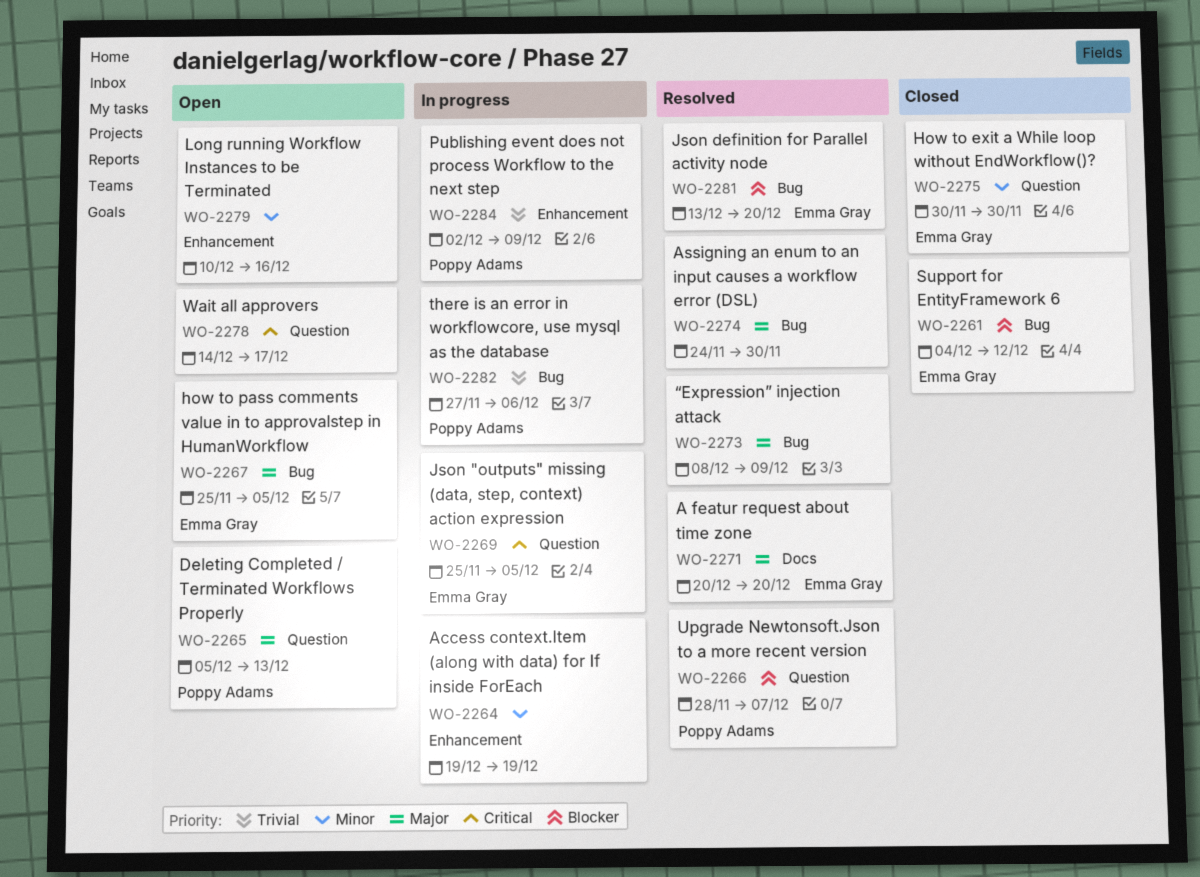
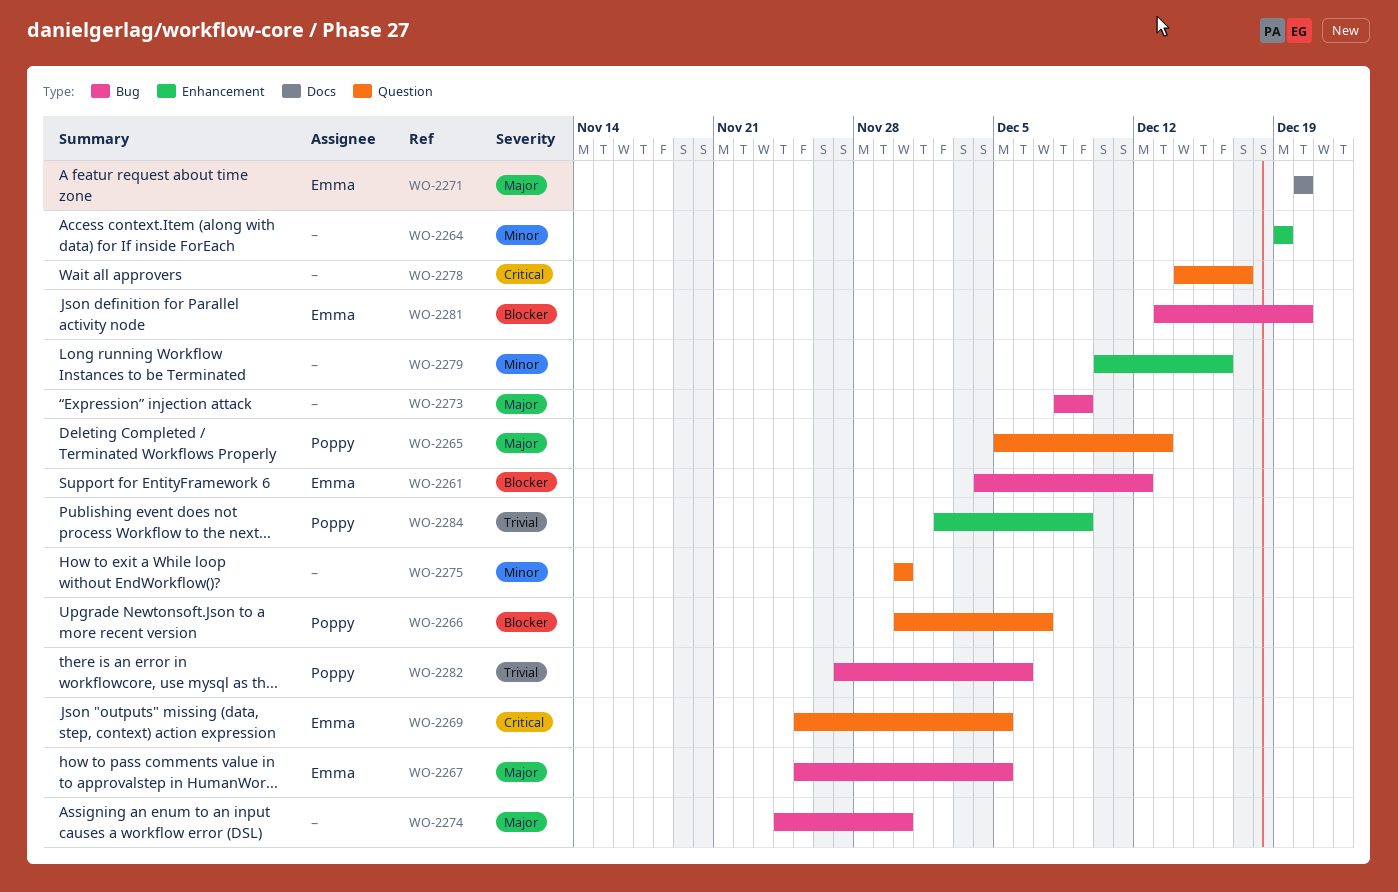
WO-2266, start: Nov 28 -> Nov 30
WO-2275, owner: Emma Gray -> none

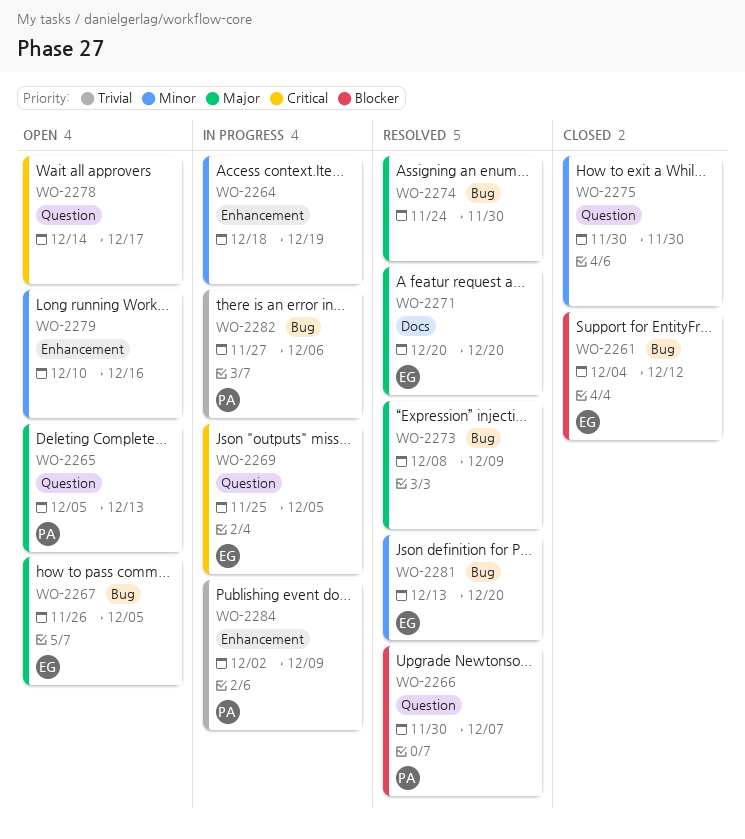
WO-2264, start: Dec 19 -> Dec 18
WO-2267, start: Nov 25 -> Nov 26
WO-2281, priority: Blocker -> Minor

